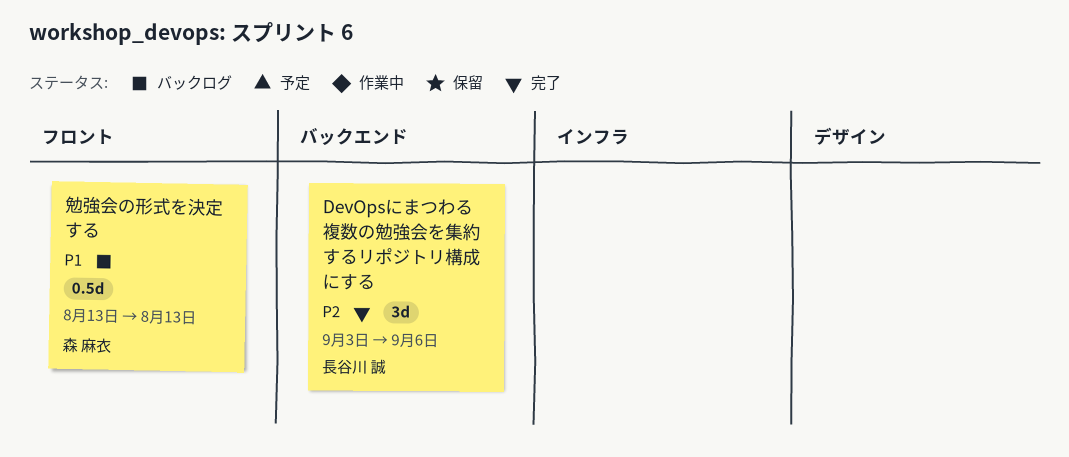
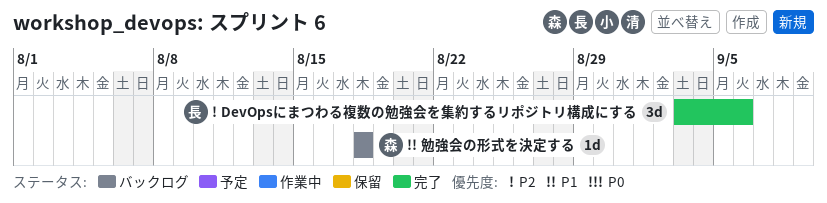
勉強会の形式を決定する, estimate: 0.5d -> 1d
勉強会の形式を決定する, start: Aug 13 -> Aug 18
勉強会の形式を決定する, due: Aug 13 -> Aug 18

